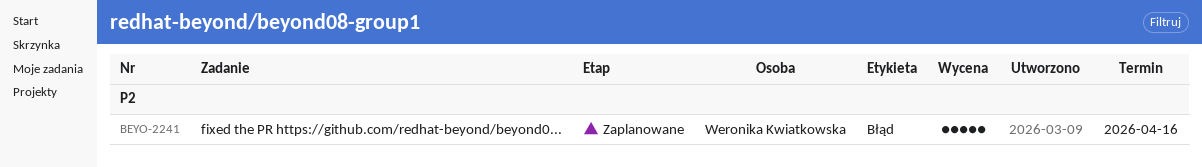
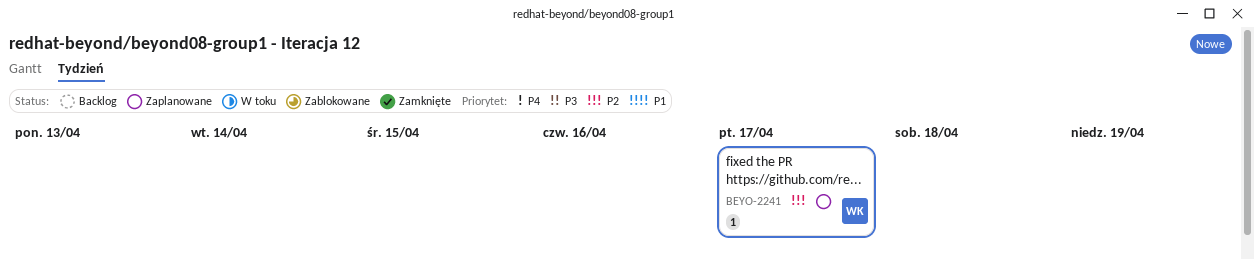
BEYO-2241, estimate: 5 -> 1
BEYO-2241, due: Apr 16 -> Apr 17

